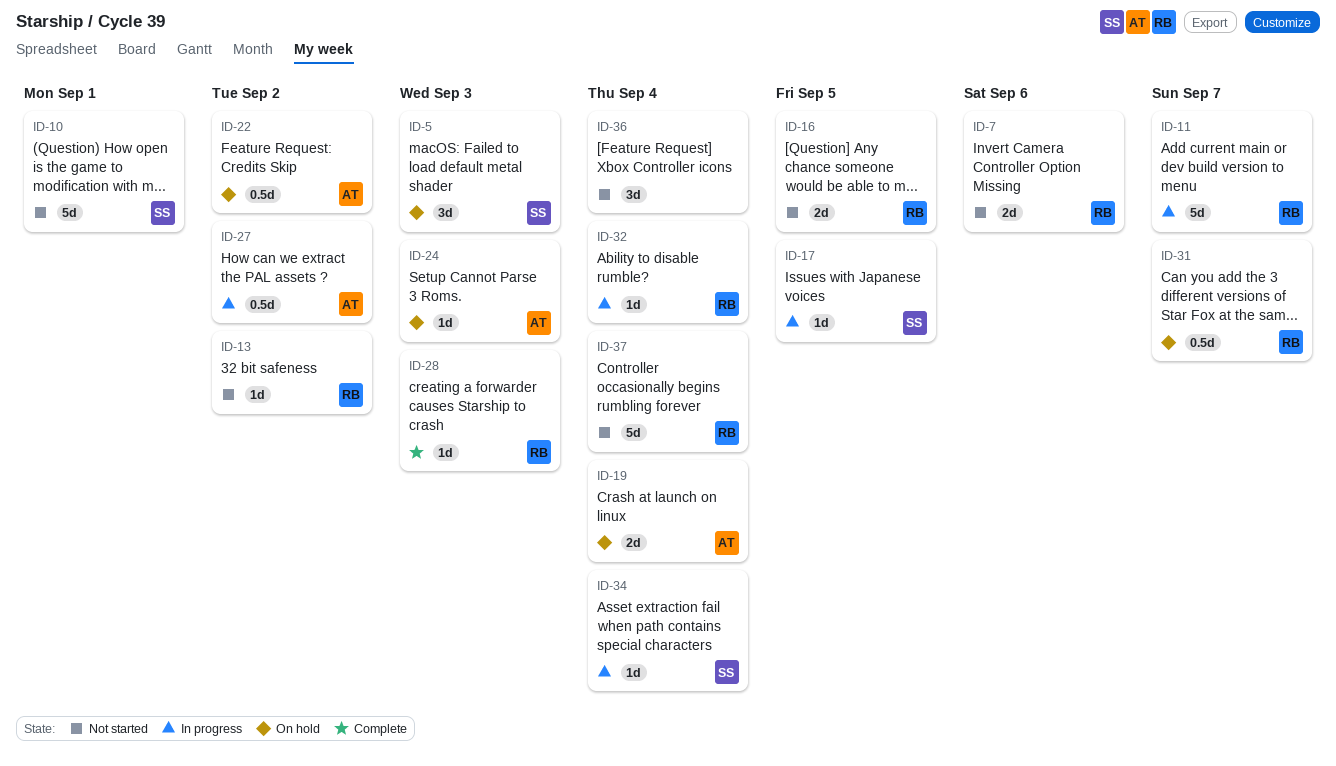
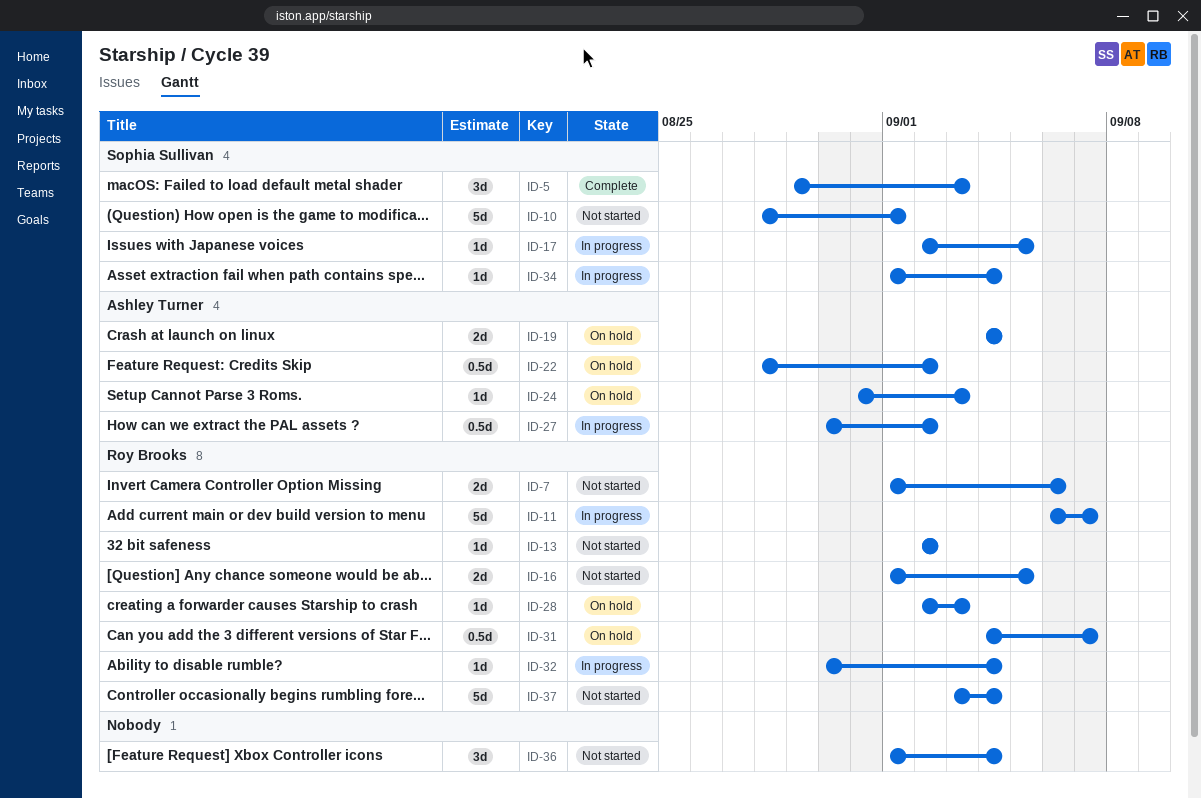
ID-5, status: On hold -> Complete
ID-28, status: Complete -> On hold

